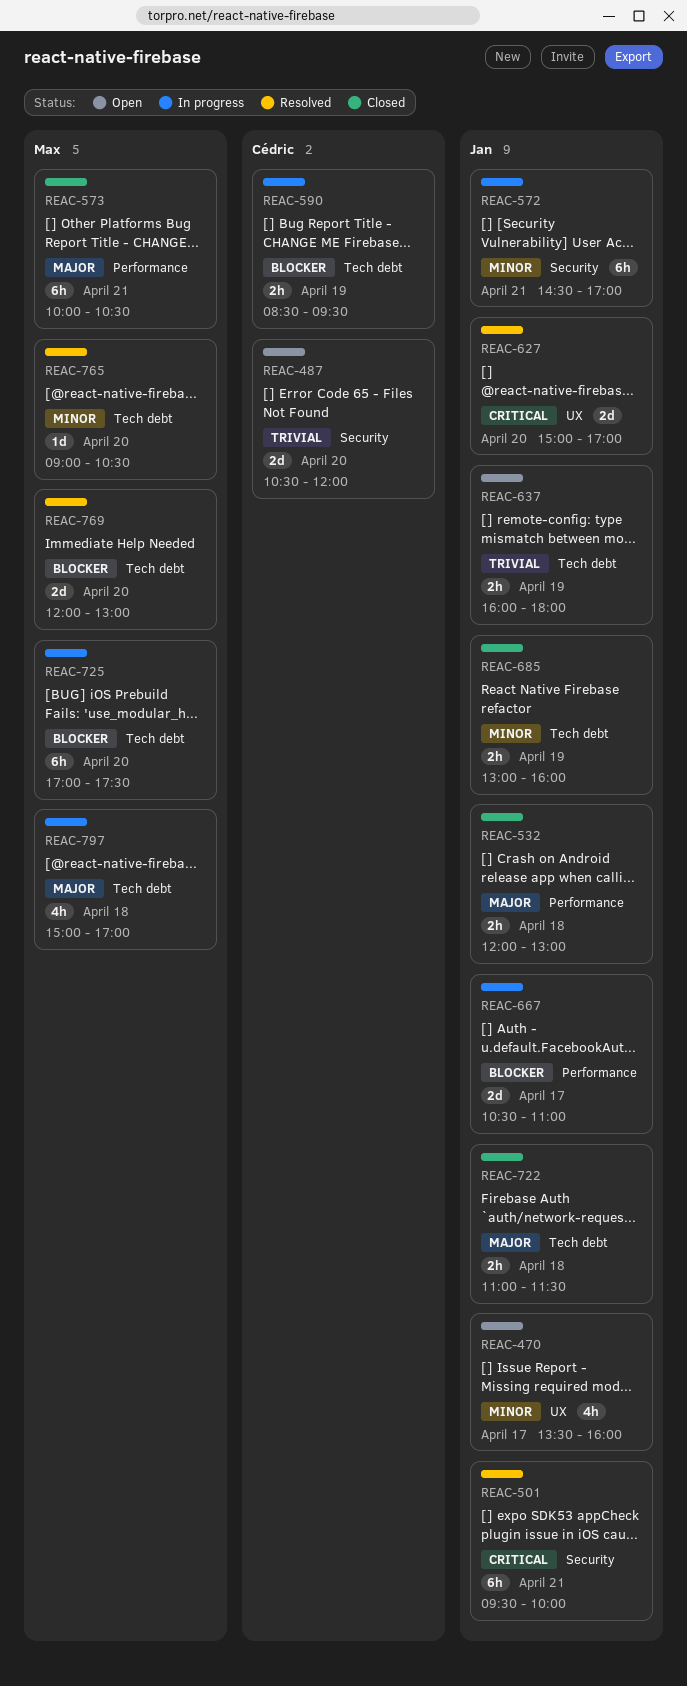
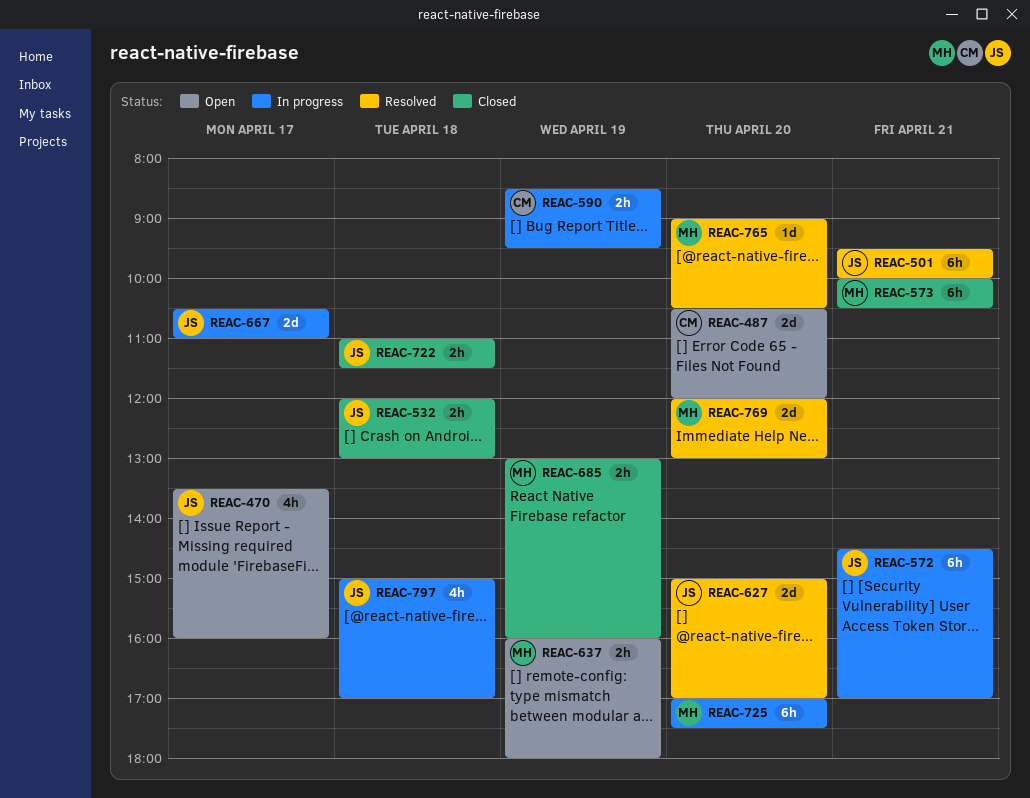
REAC-637, owner: Jan -> Max
REAC-685, owner: Jan -> Max
REAC-797, owner: Max -> Jan

